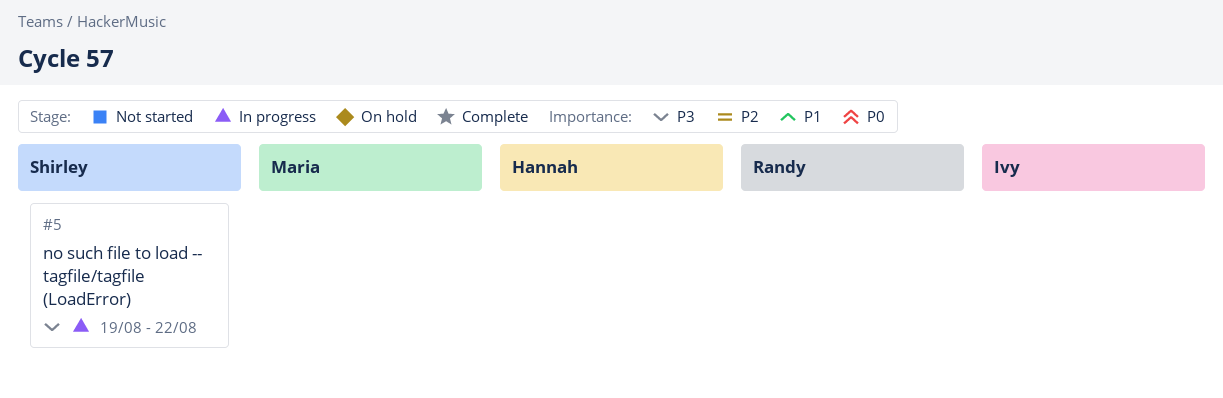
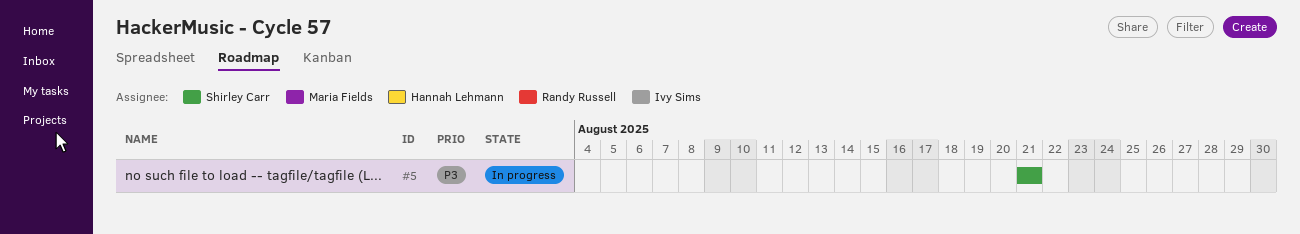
#5, start: Aug 19 -> Aug 21
#5, due: Aug 22 -> Aug 21

